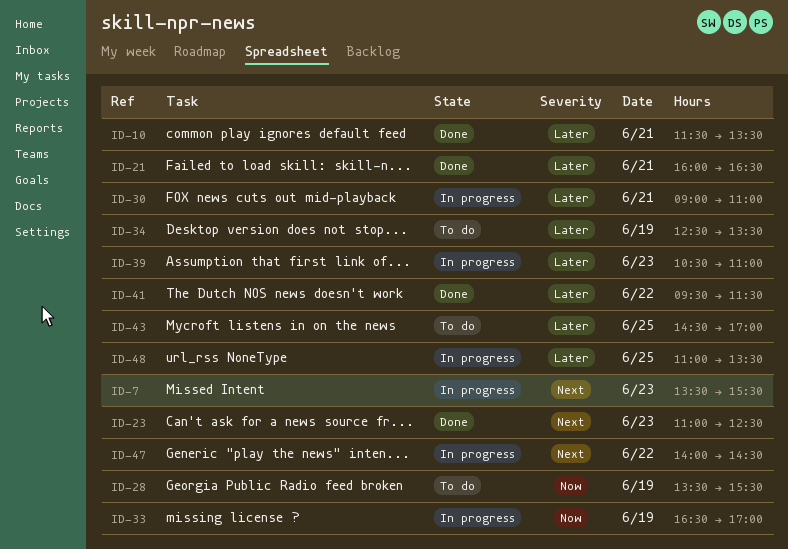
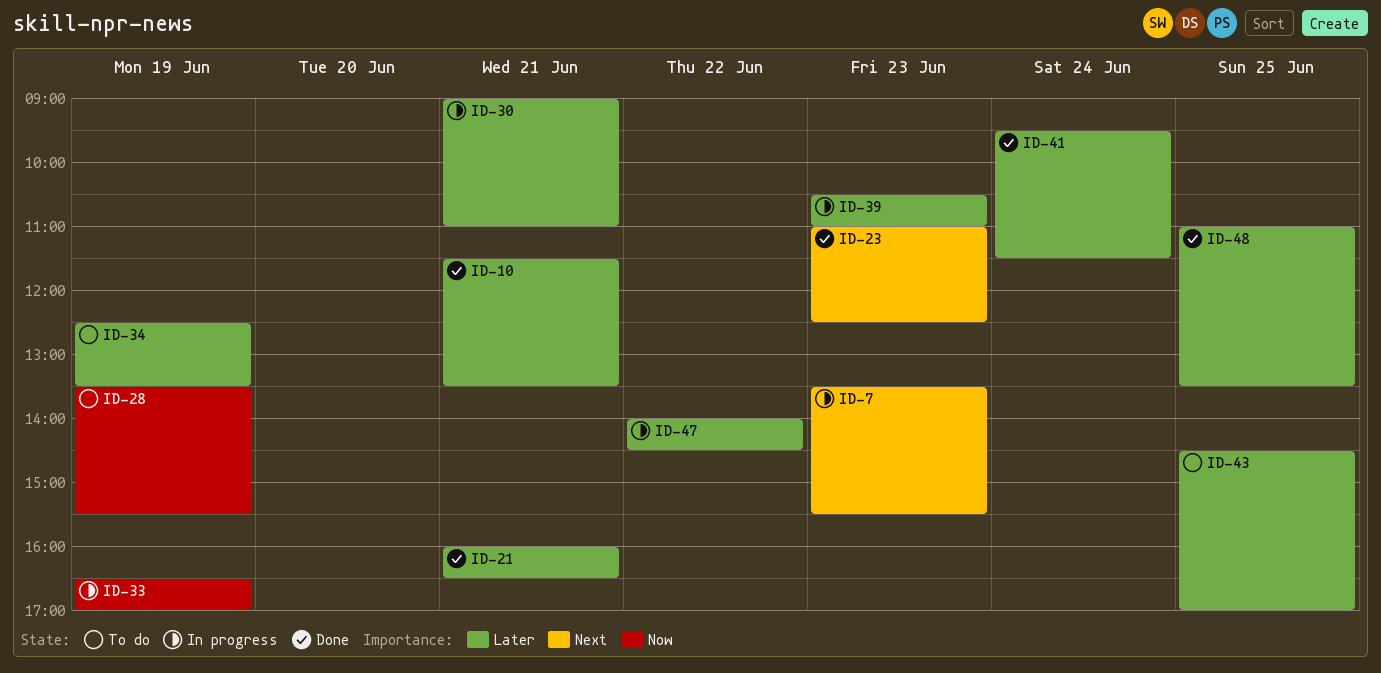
ID-41, day: Jun 22 -> Jun 24
ID-47, priority: Next -> Later
ID-48, status: In progress -> Done

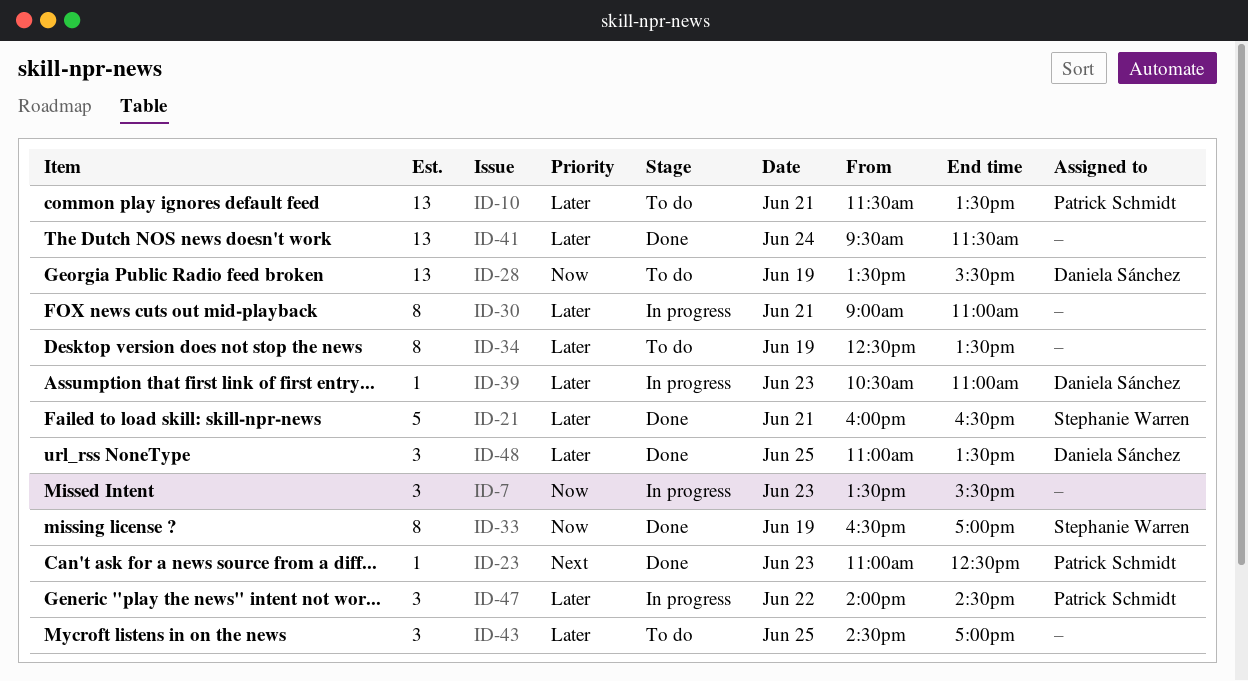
ID-7, priority: Next -> Now
ID-10, status: Done -> To do
ID-33, status: In progress -> Done

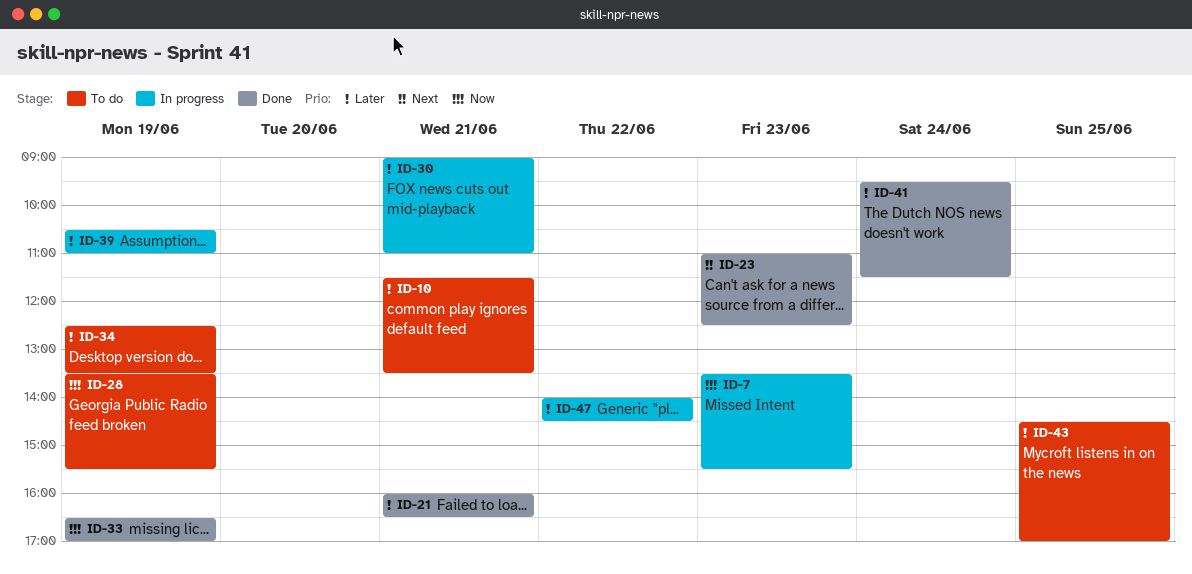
ID-39, day: Jun 23 -> Jun 19
ID-48: present -> none

